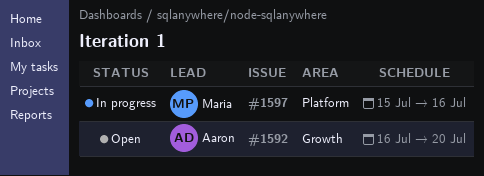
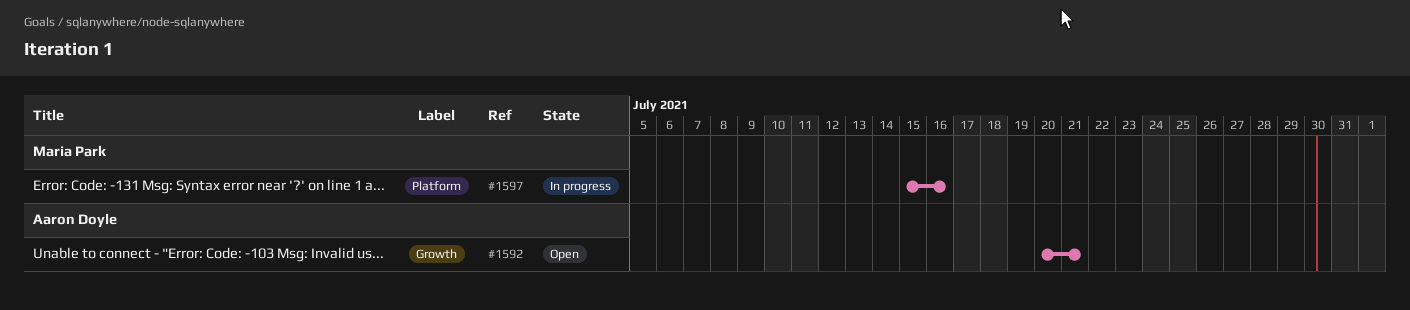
#1592, start: Jul 16 -> Jul 20
#1592, due: Jul 20 -> Jul 21

